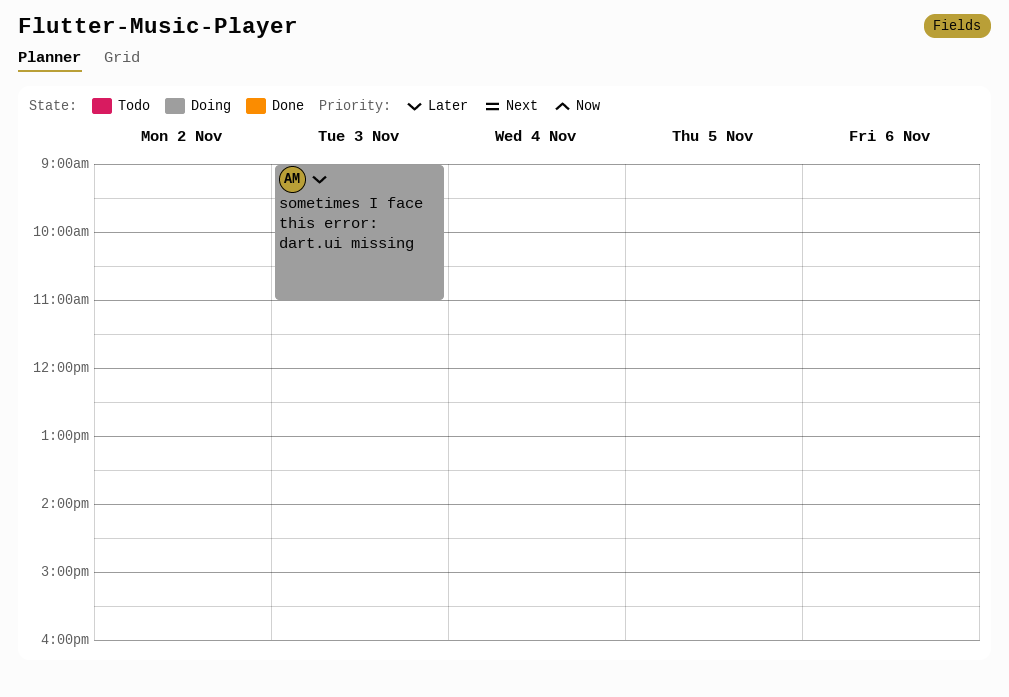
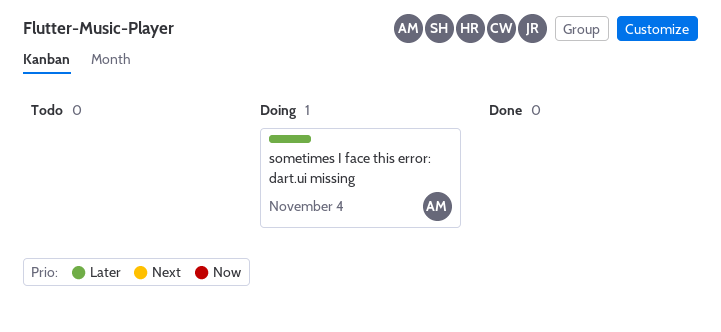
sometimes I face this error: dart.ui missing, day: Nov 3 -> Nov 4

